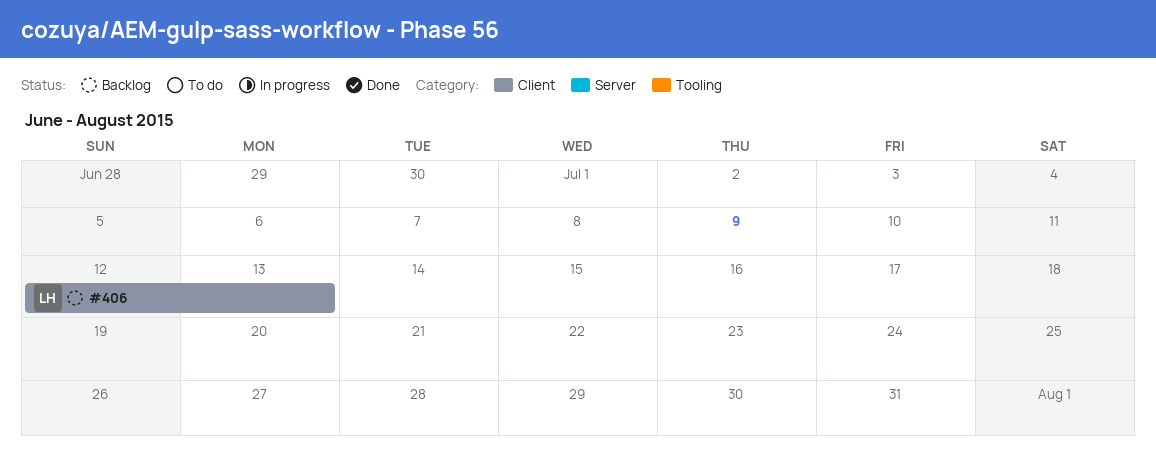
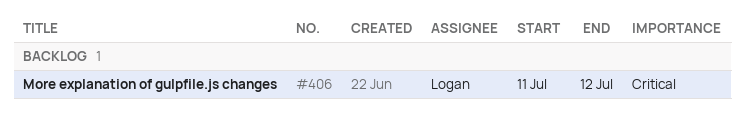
#406, start: Jul 12 -> Jul 11
#406, due: Jul 13 -> Jul 12

